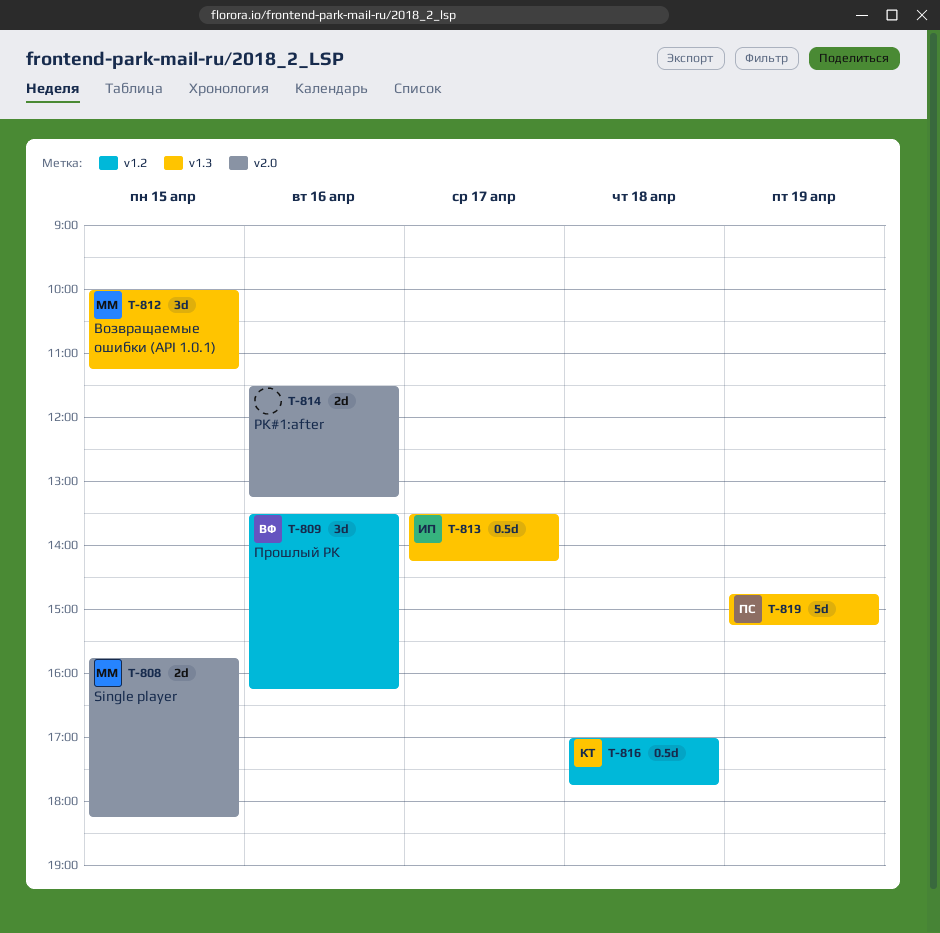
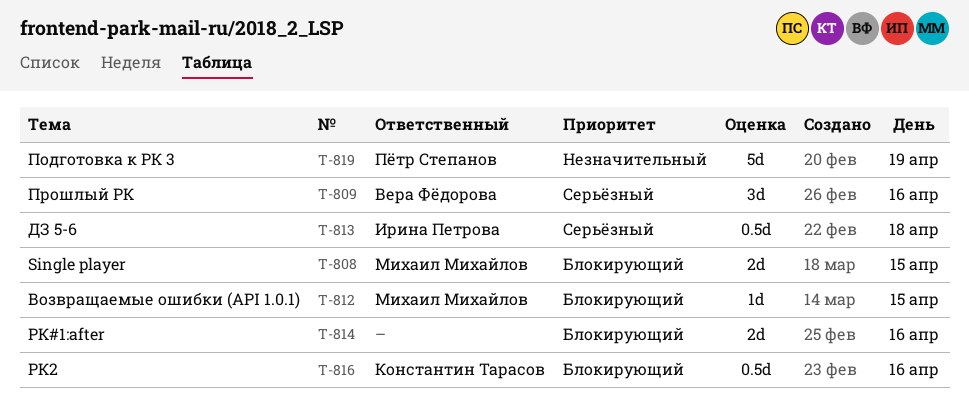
T-812, estimate: 3d -> 1d
T-813, day: Apr 17 -> Apr 18
T-816, day: Apr 18 -> Apr 16

